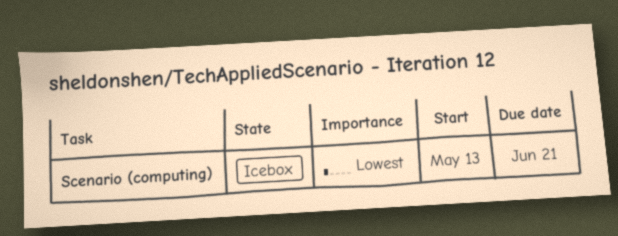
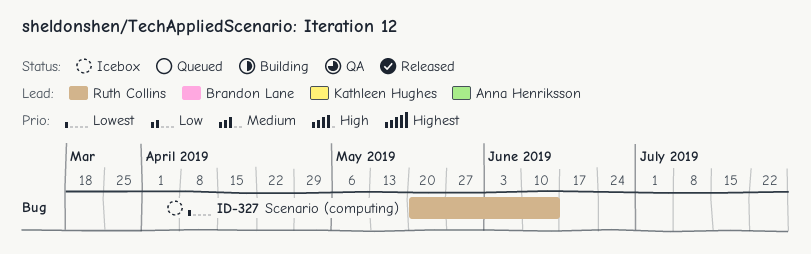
Scenario (computing), start: May 13 -> May 20
Scenario (computing), due: Jun 21 -> Jun 14

